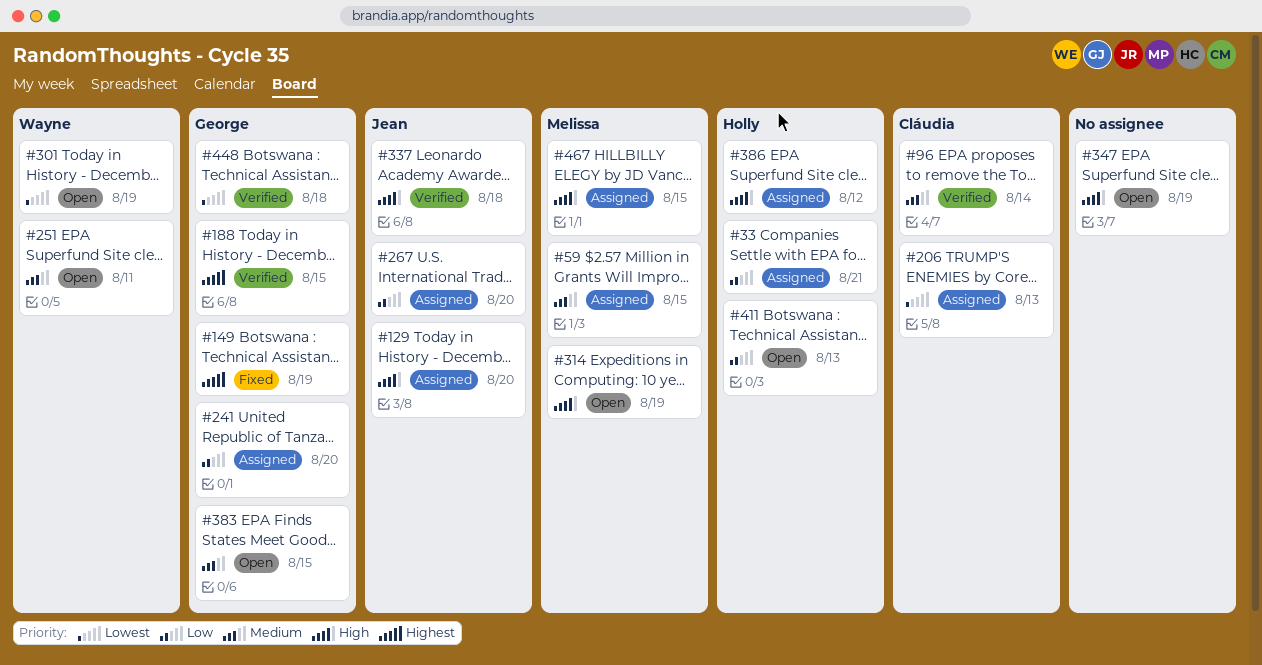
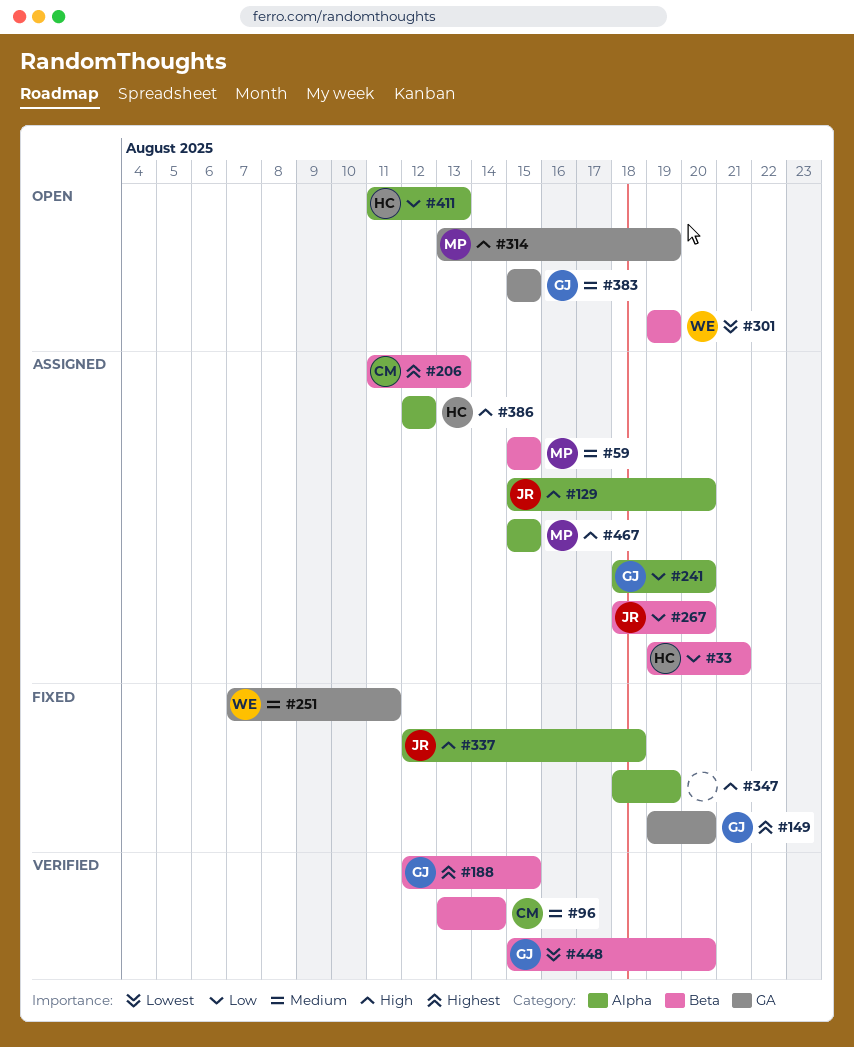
#149, due: Aug 19 -> Aug 20
#206, priority: Lowest -> Highest
#251, status: Open -> Fixed
#337, status: Verified -> Fixed
#347, status: Open -> Fixed
#448, due: Aug 18 -> Aug 20

